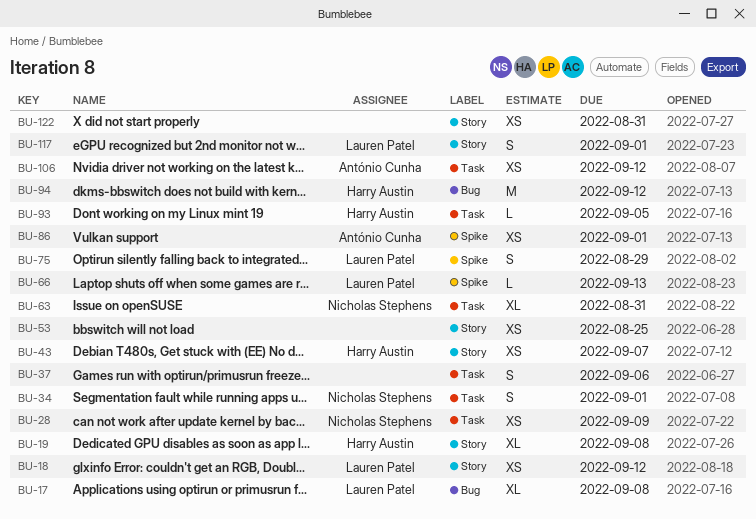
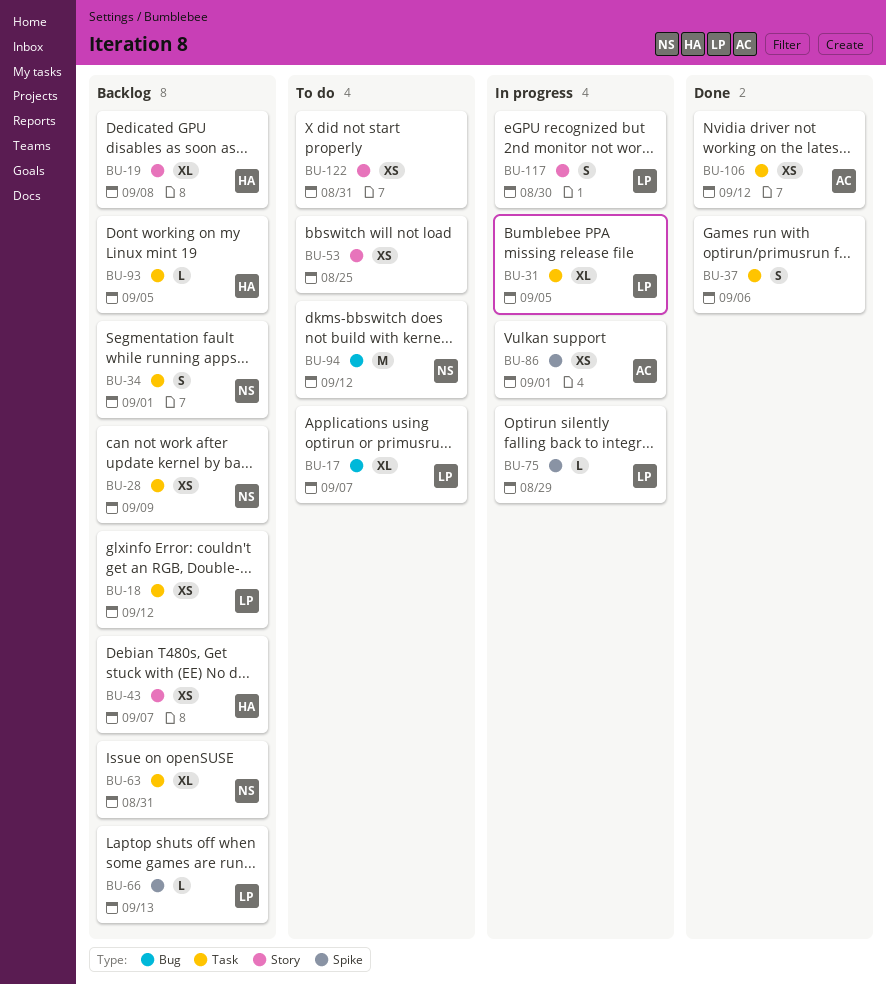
BU-17, due: Sep 8 -> Sep 7
BU-18, label: Story -> Task
BU-31: none -> present
BU-75, estimate: S -> L
BU-94, owner: Harry Austin -> Nicholas Stephens
BU-117, due: Sep 1 -> Aug 30

